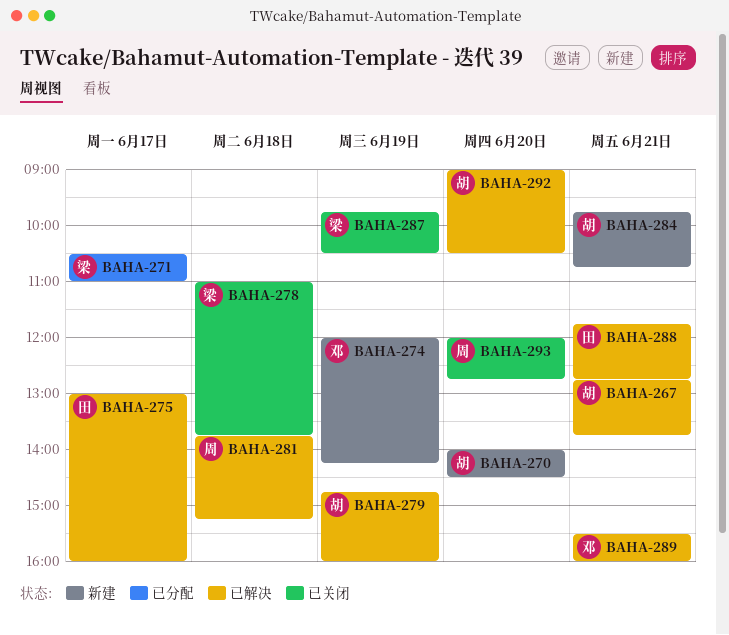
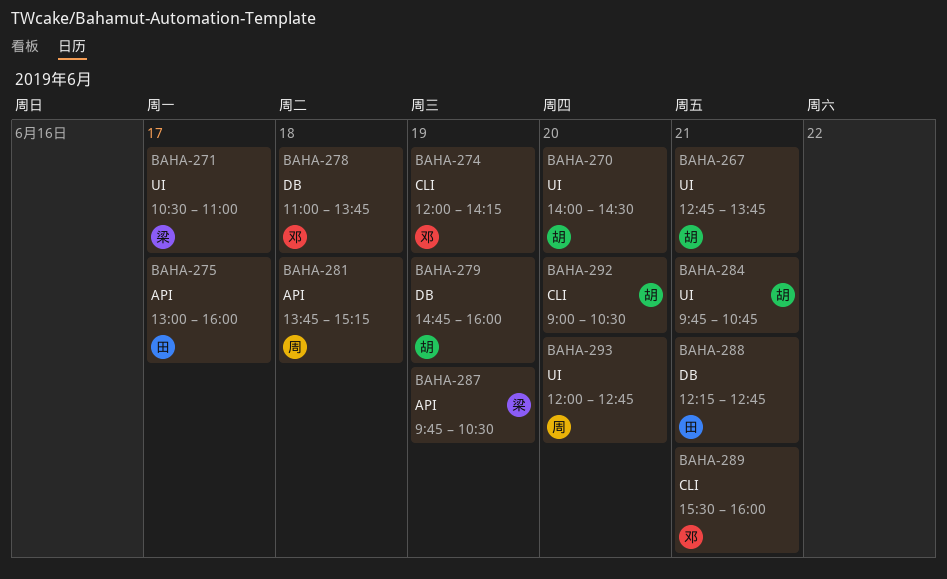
BAHA-278, owner: 梁 -> 邓
BAHA-288, begins: 11:45 -> 12:15

